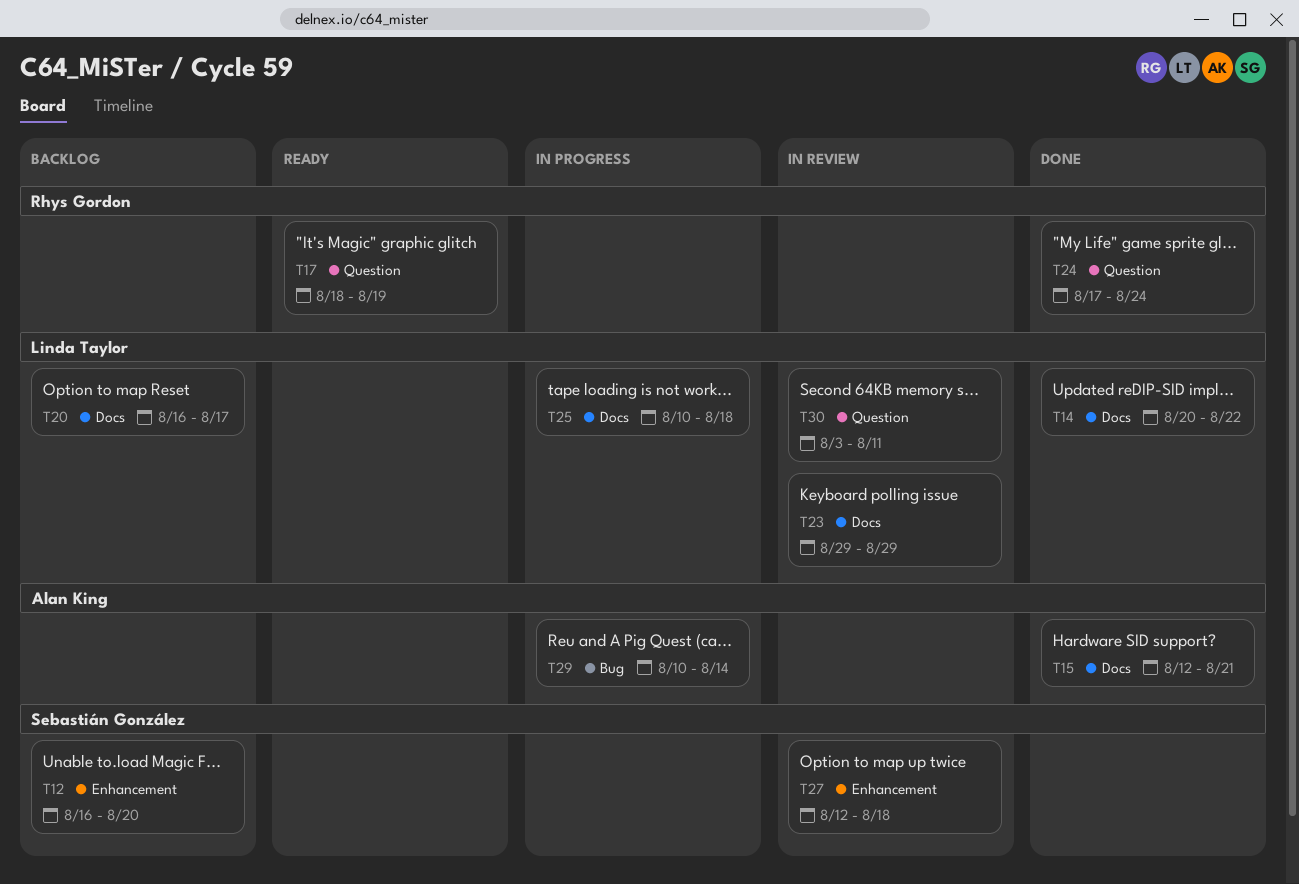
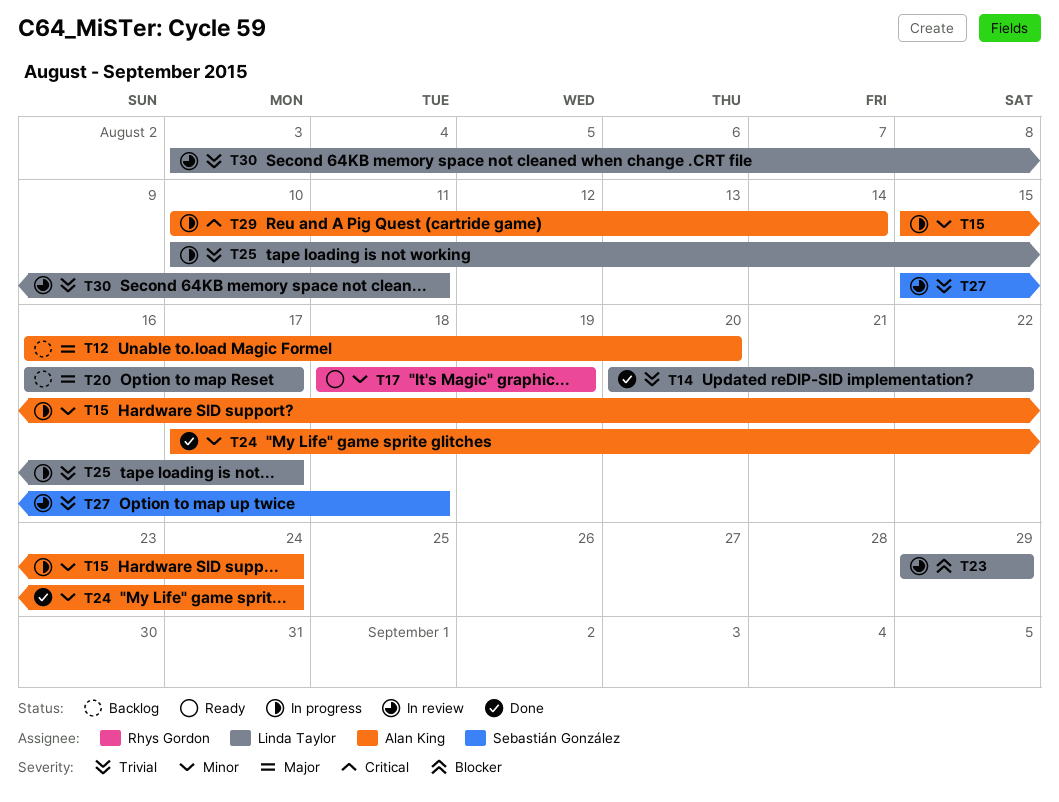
T12, owner: Sebastián González -> Alan King
T15, status: Done -> In progress
T15, start: Aug 12 -> Aug 15
T15, due: Aug 21 -> Aug 24
T24, owner: Rhys Gordon -> Alan King
T25, due: Aug 18 -> Aug 17
T27, start: Aug 12 -> Aug 15

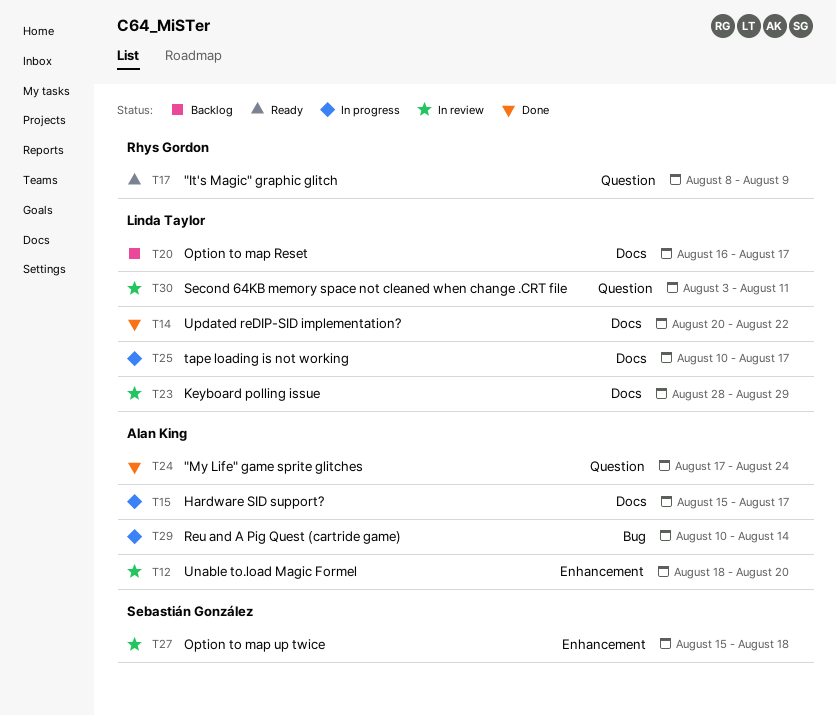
T12, status: Backlog -> In review
T12, start: Aug 16 -> Aug 18
T15, due: Aug 24 -> Aug 17
T17, start: Aug 18 -> Aug 8
T17, due: Aug 19 -> Aug 9
T23, start: Aug 29 -> Aug 28

